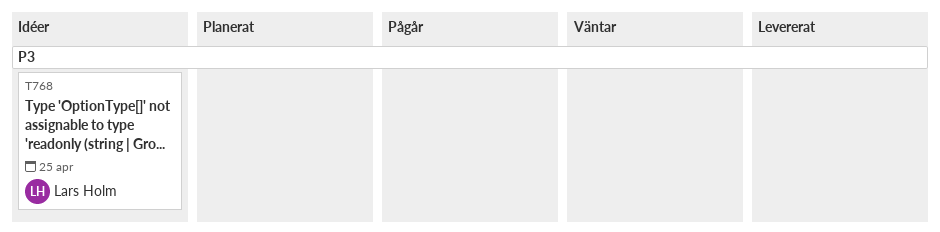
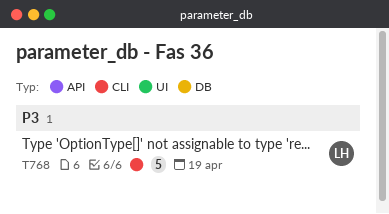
T768, due: Apr 25 -> Apr 19

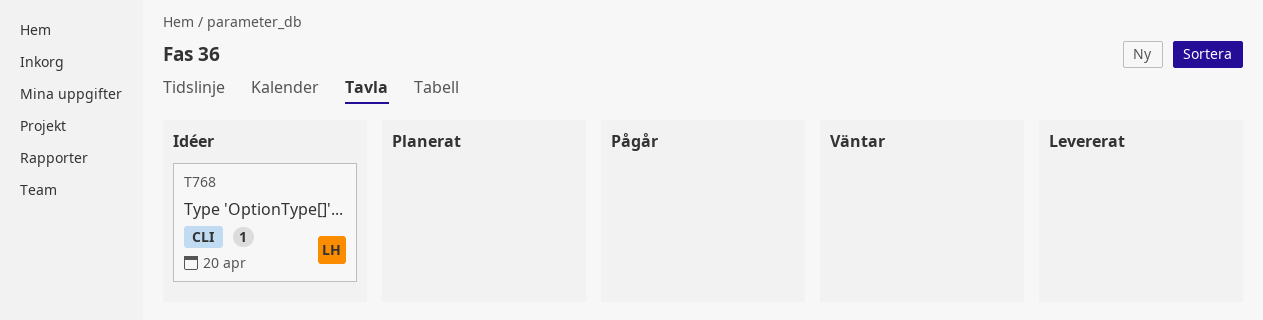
T768, estimate: 5 -> 1
T768, due: Apr 19 -> Apr 20

